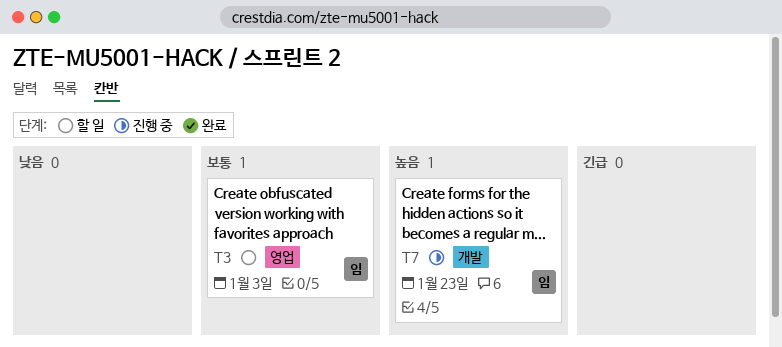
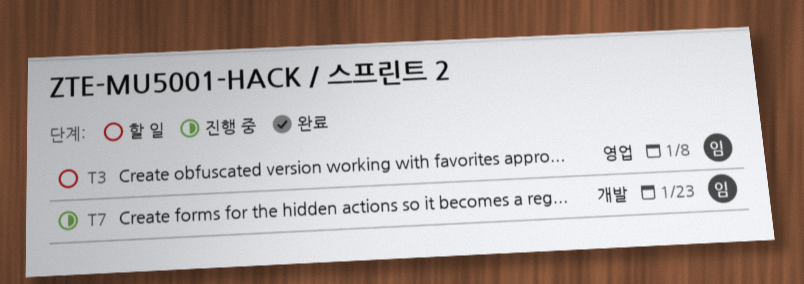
T3, due: Jan 3 -> Jan 8

